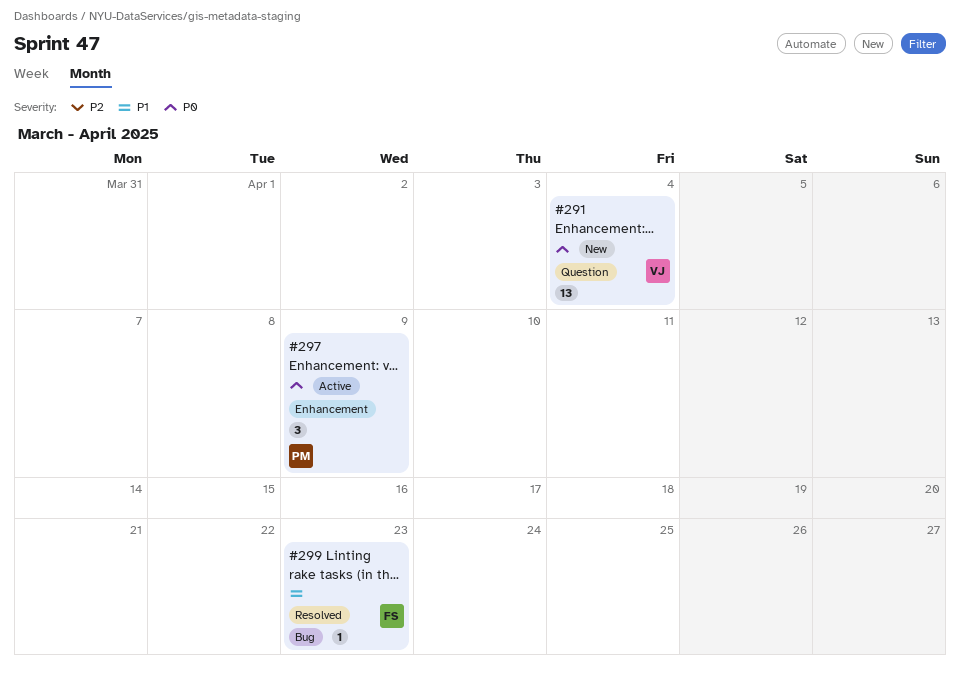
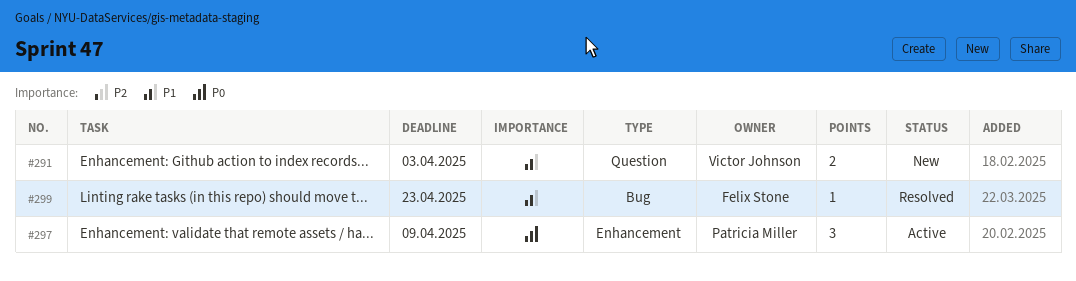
#291, priority: P0 -> P1
#291, estimate: 13 -> 2
#291, due: Apr 4 -> Apr 3

